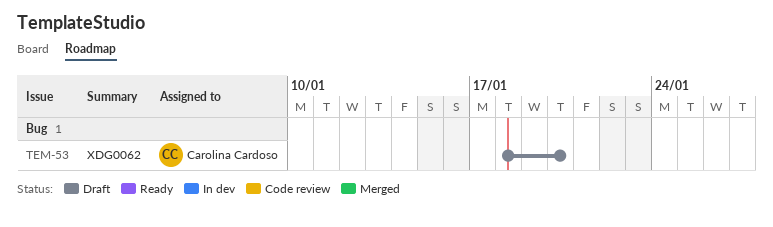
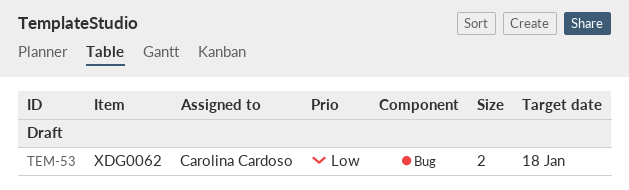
TEM-53, due: Jan 20 -> Jan 18

